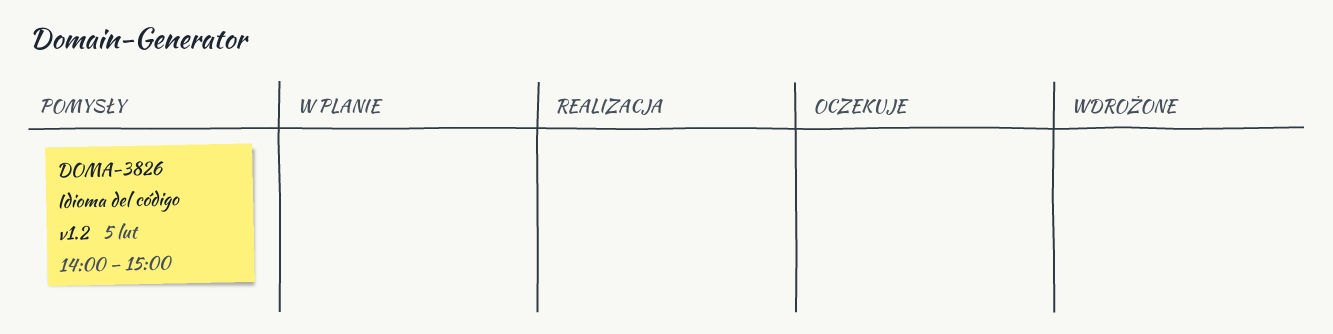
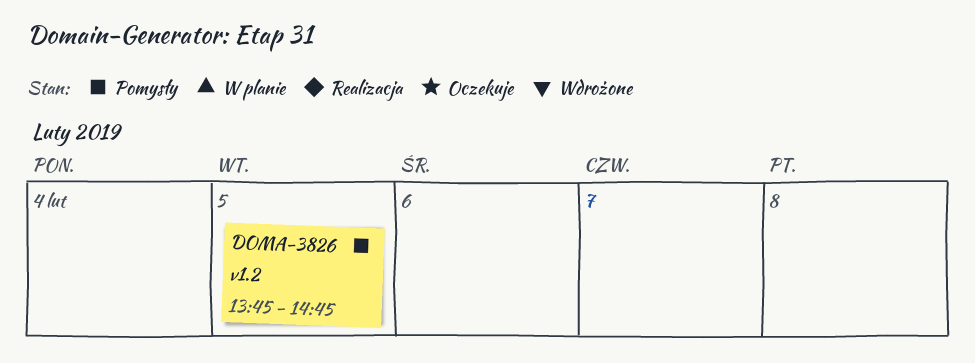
DOMA-3826, begins: 14:00 -> 13:45
DOMA-3826, ends: 15:00 -> 14:45

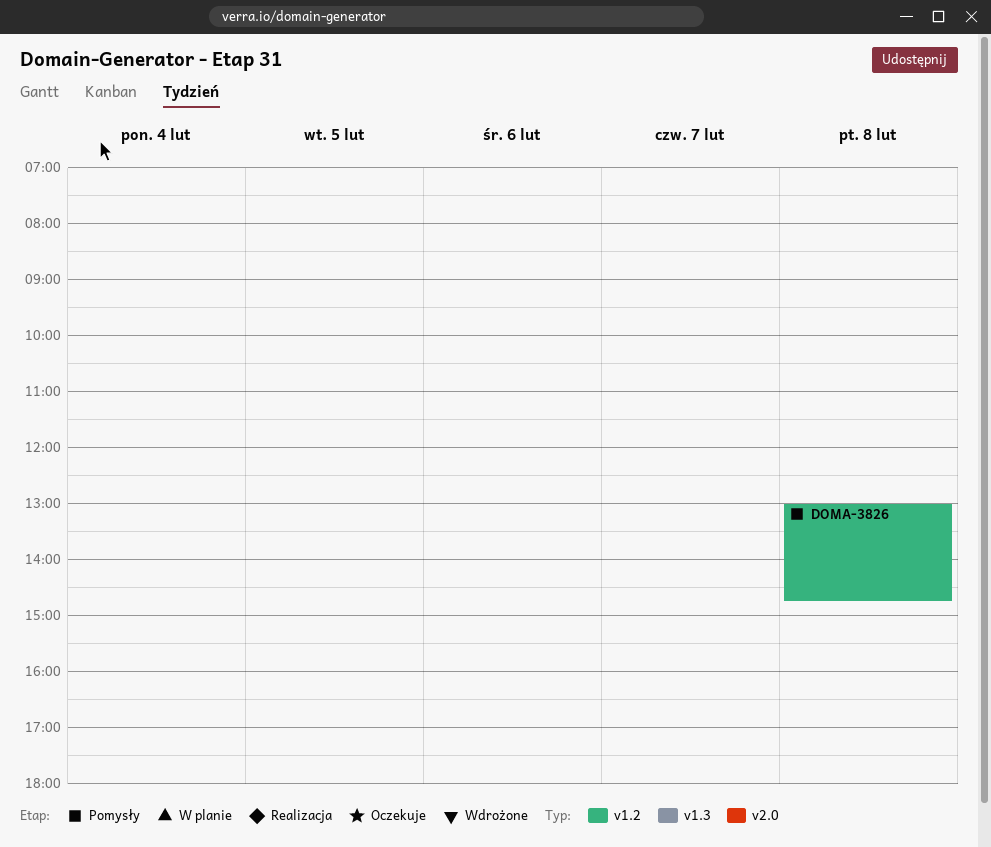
DOMA-3826, day: Feb 5 -> Feb 8
DOMA-3826, begins: 13:45 -> 13:00

